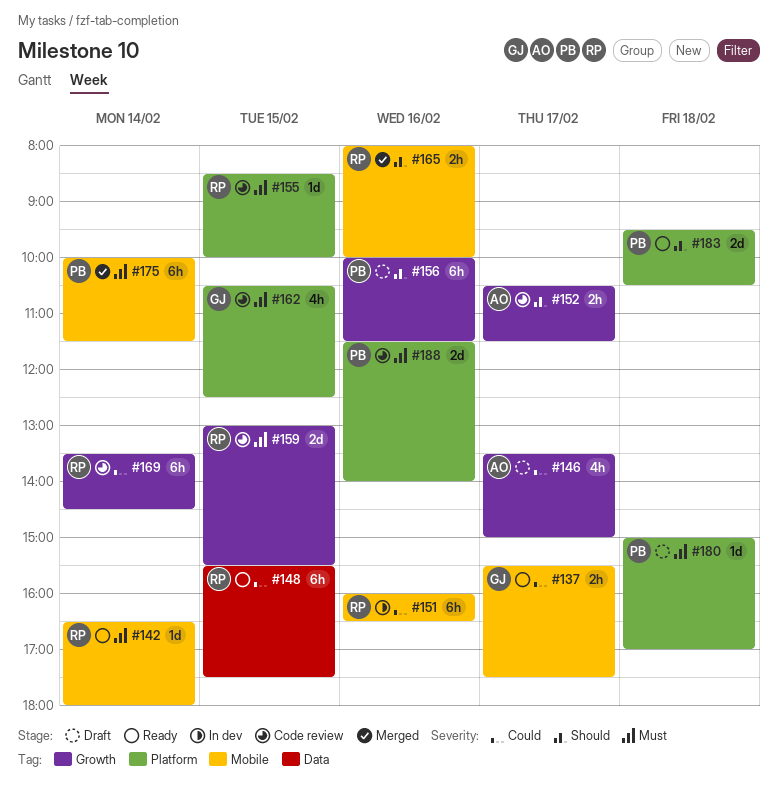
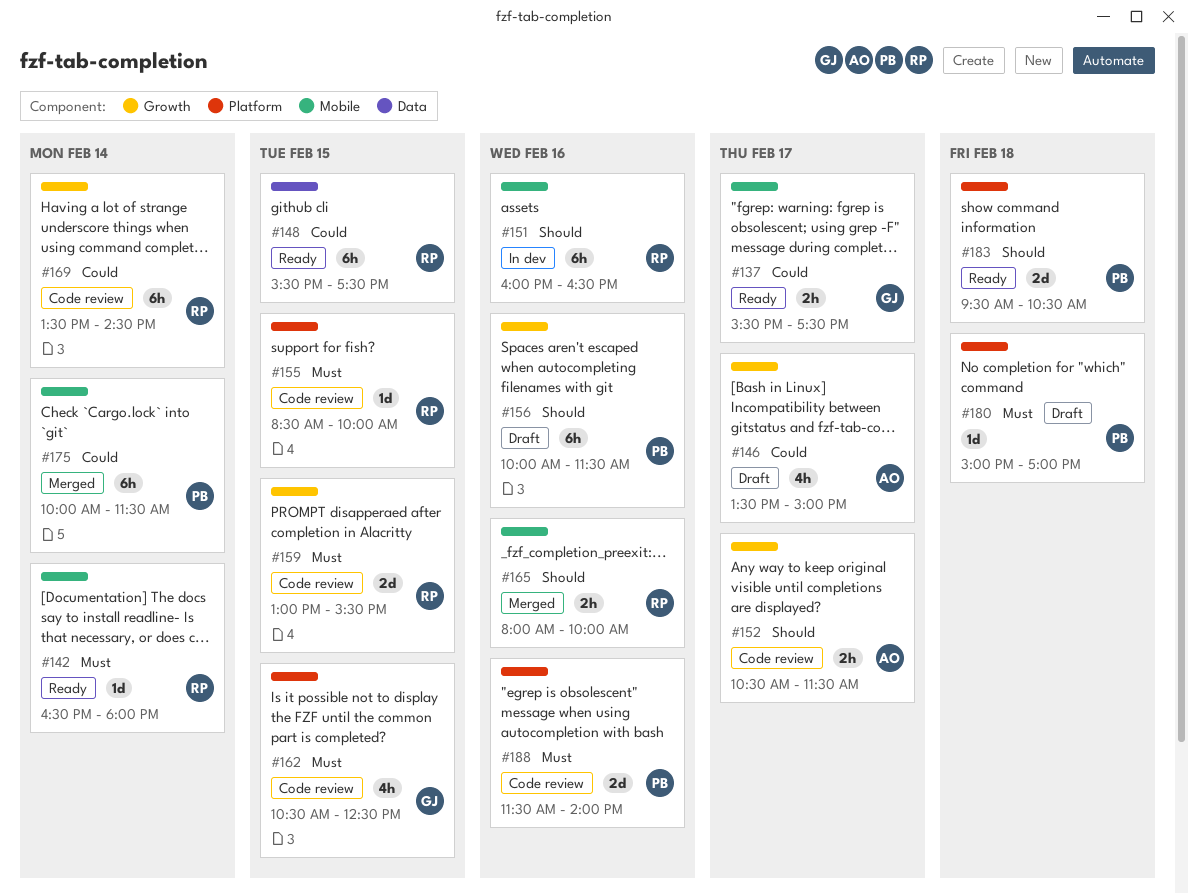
#151, priority: Could -> Should
#175, priority: Must -> Could

